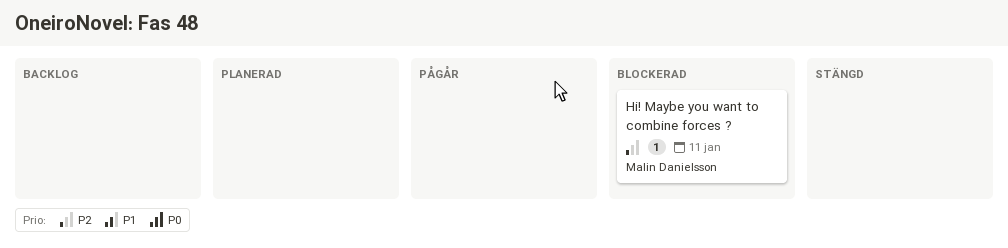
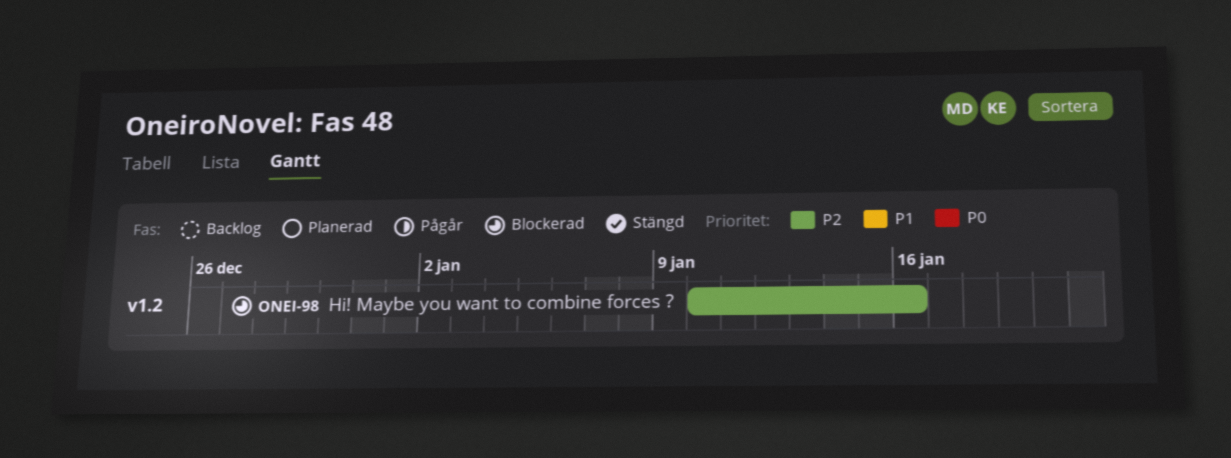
Hi! Maybe you want to combine forces ?, due: Jan 11 -> Jan 16

